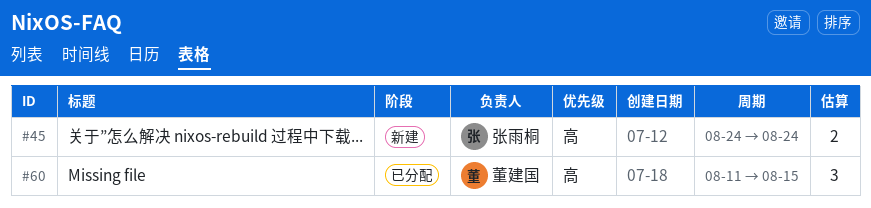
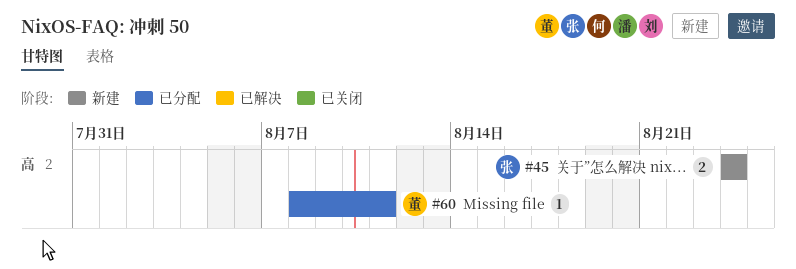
#60, estimate: 3 -> 1
#60, start: Aug 11 -> Aug 8
#60, due: Aug 15 -> Aug 11

